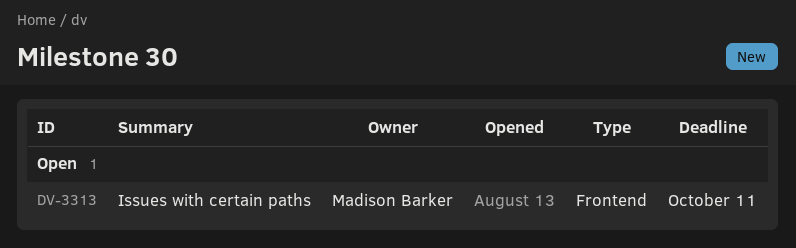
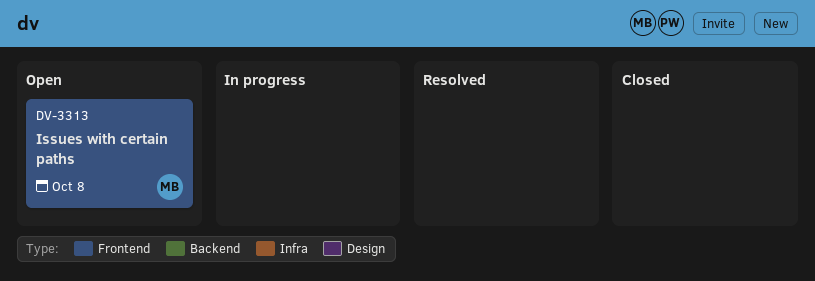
DV-3313, due: Oct 11 -> Oct 8

